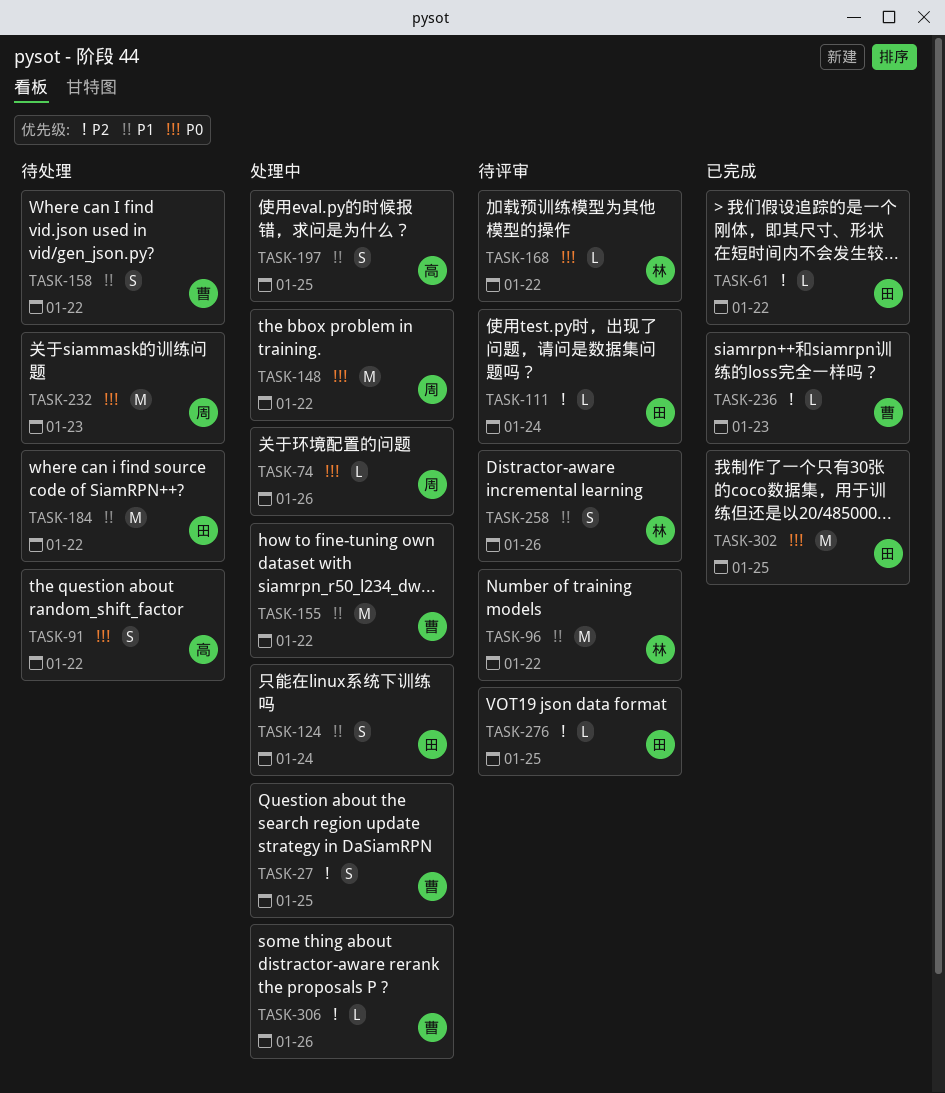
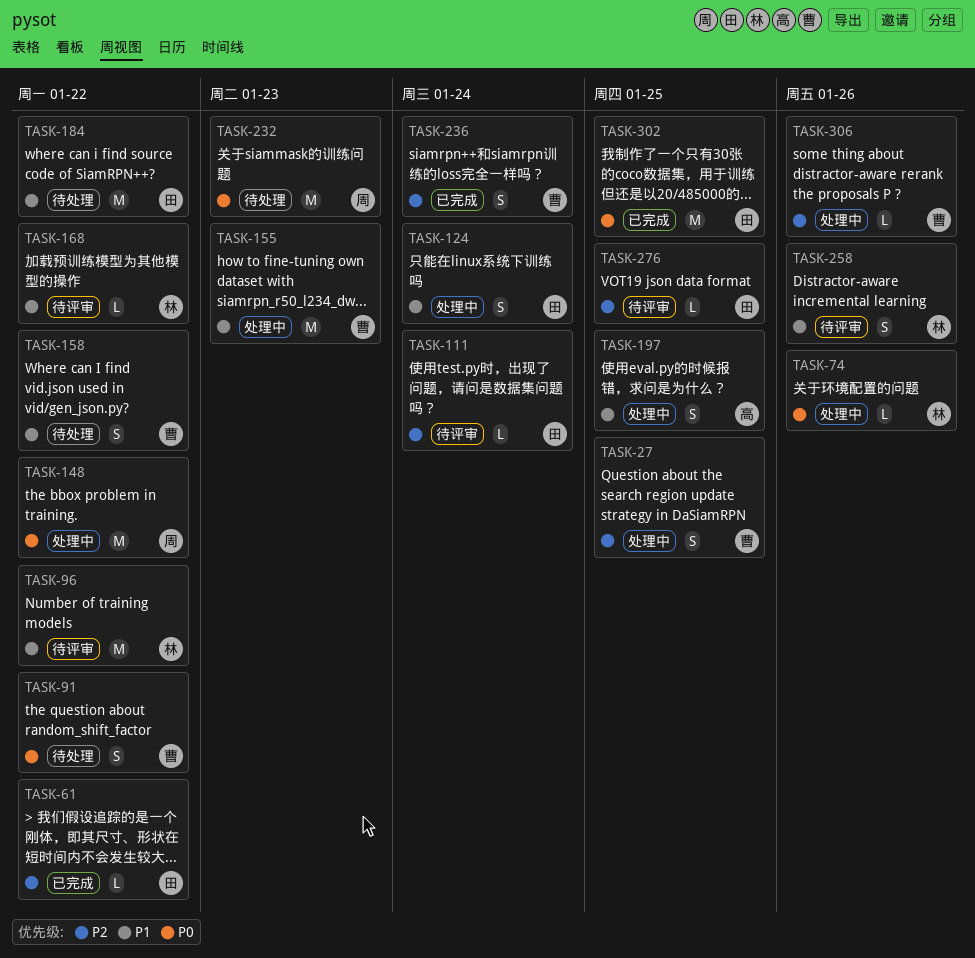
TASK-74, owner: 周 -> 林
TASK-91, owner: 高 -> 曹
TASK-155, due: Jan 22 -> Jan 23
TASK-168, priority: P0 -> P1
TASK-236, estimate: L -> S
TASK-236, due: Jan 23 -> Jan 24

